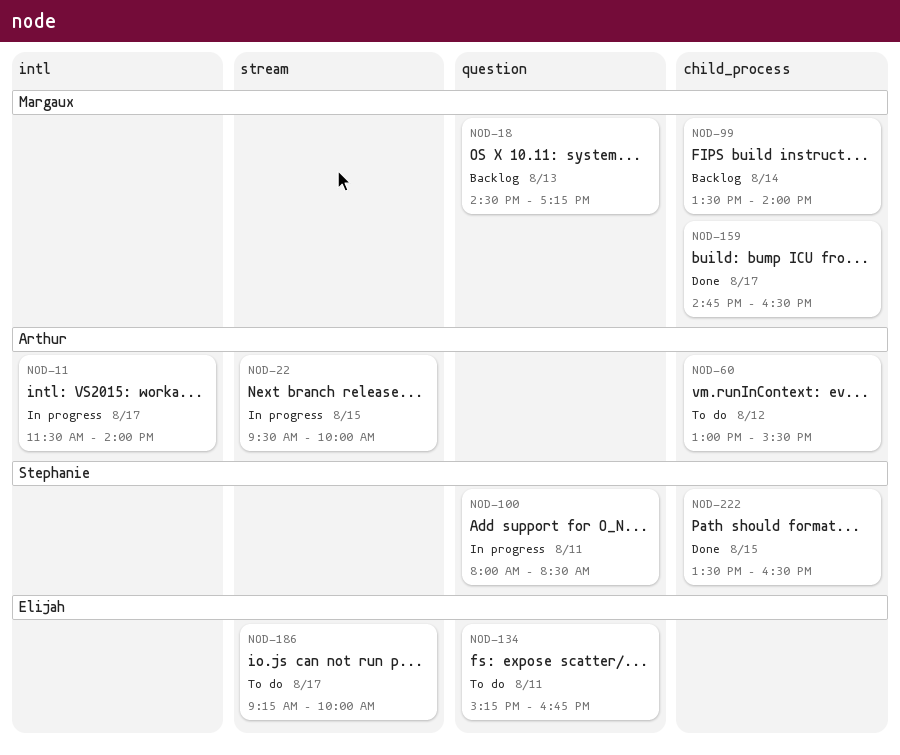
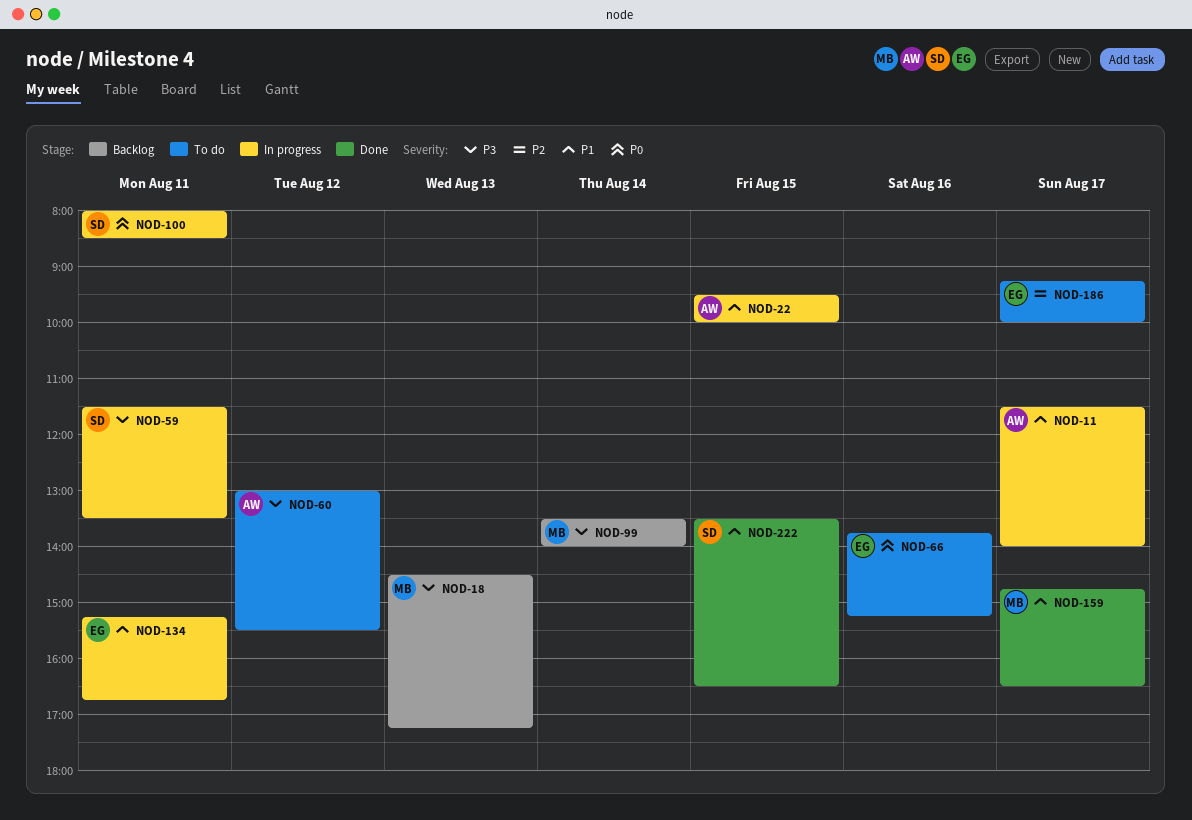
NOD-59: none -> present
NOD-66: none -> present
NOD-134, status: To do -> In progress

